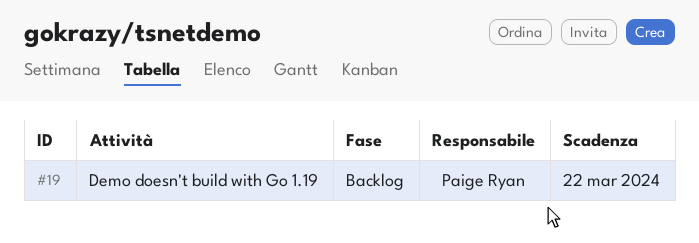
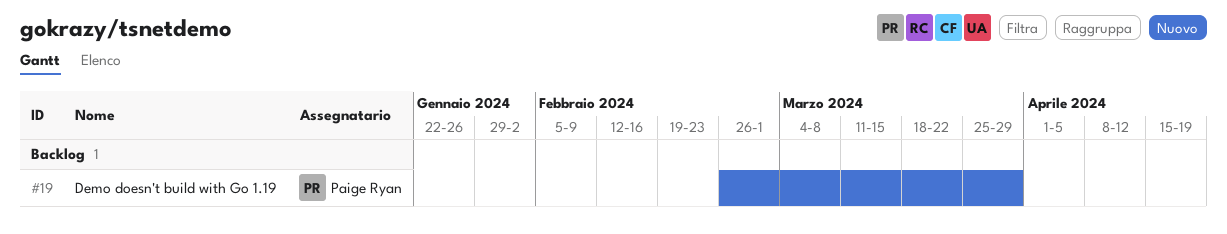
#19, due: Mar 22 -> Mar 29

